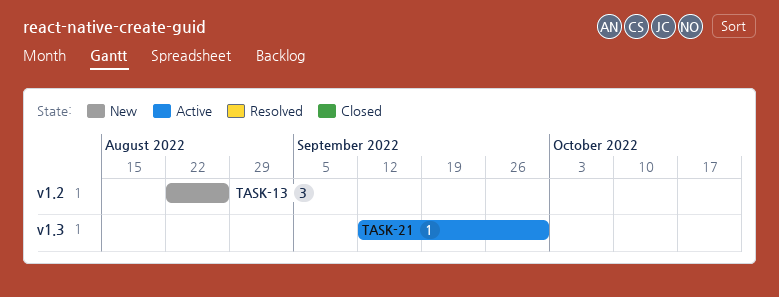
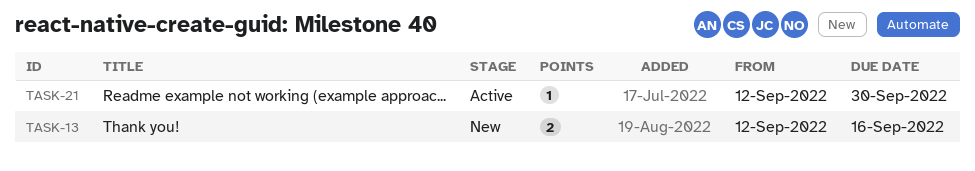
TASK-13, estimate: 3 -> 2
TASK-13, start: Aug 22 -> Sep 12
TASK-13, due: Aug 26 -> Sep 16

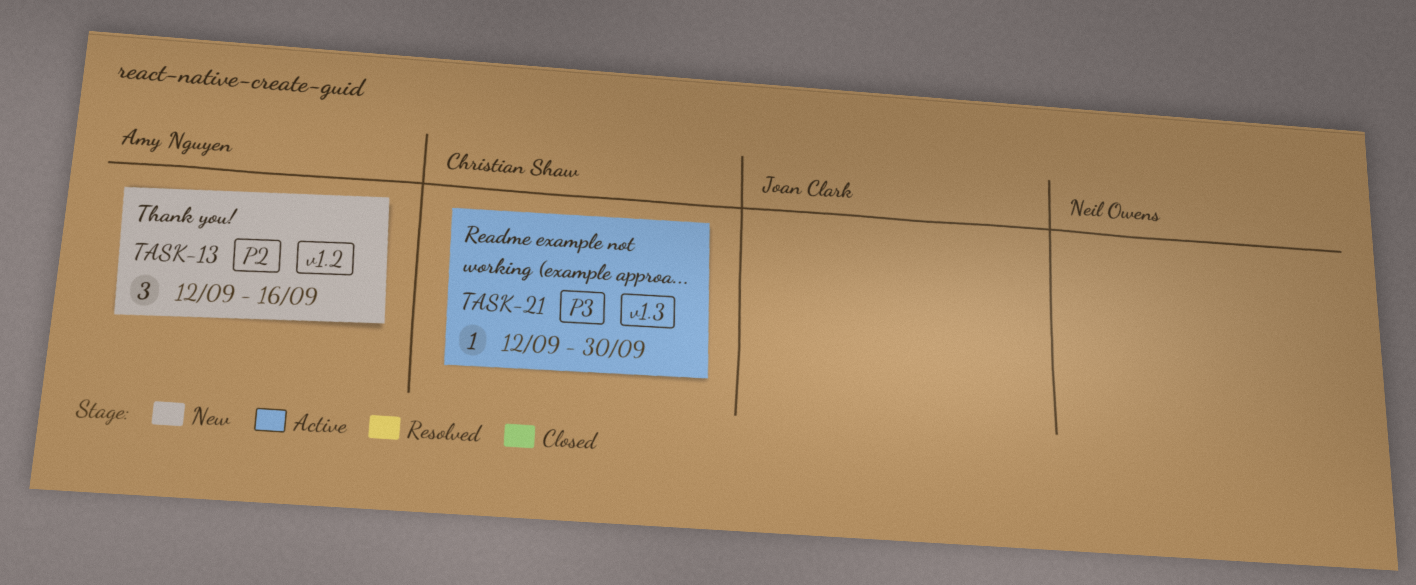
TASK-13, estimate: 2 -> 3

